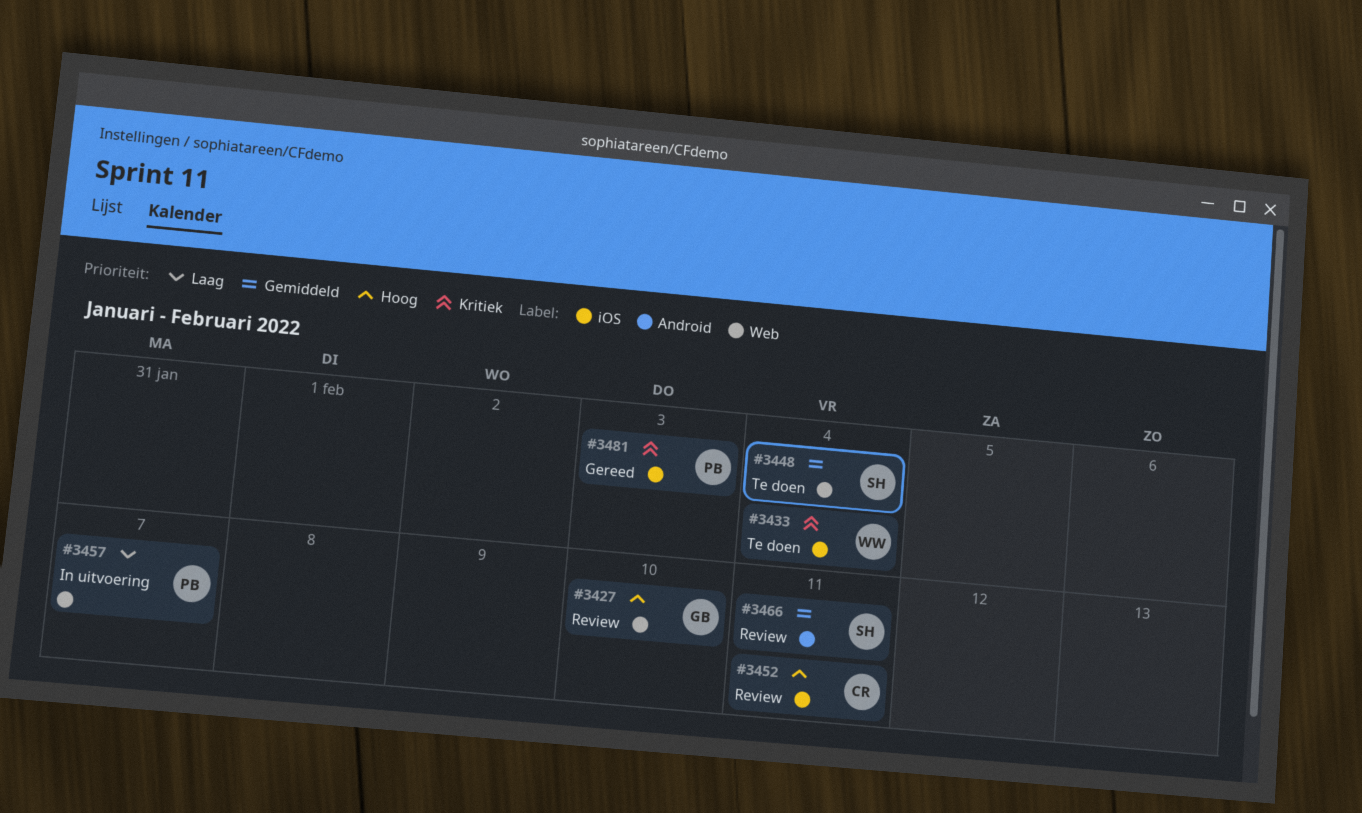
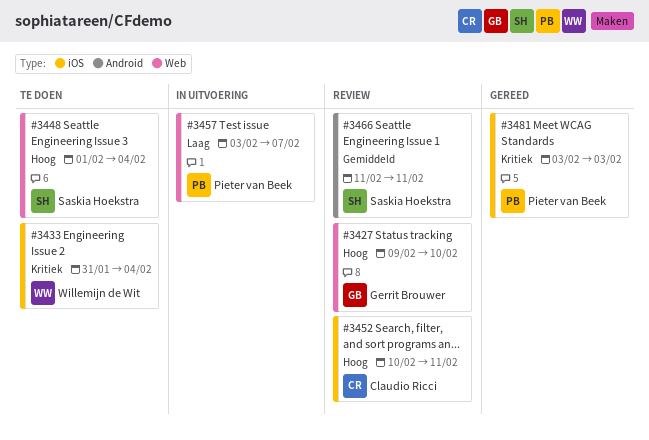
#3448, priority: Gemiddeld -> Hoog

